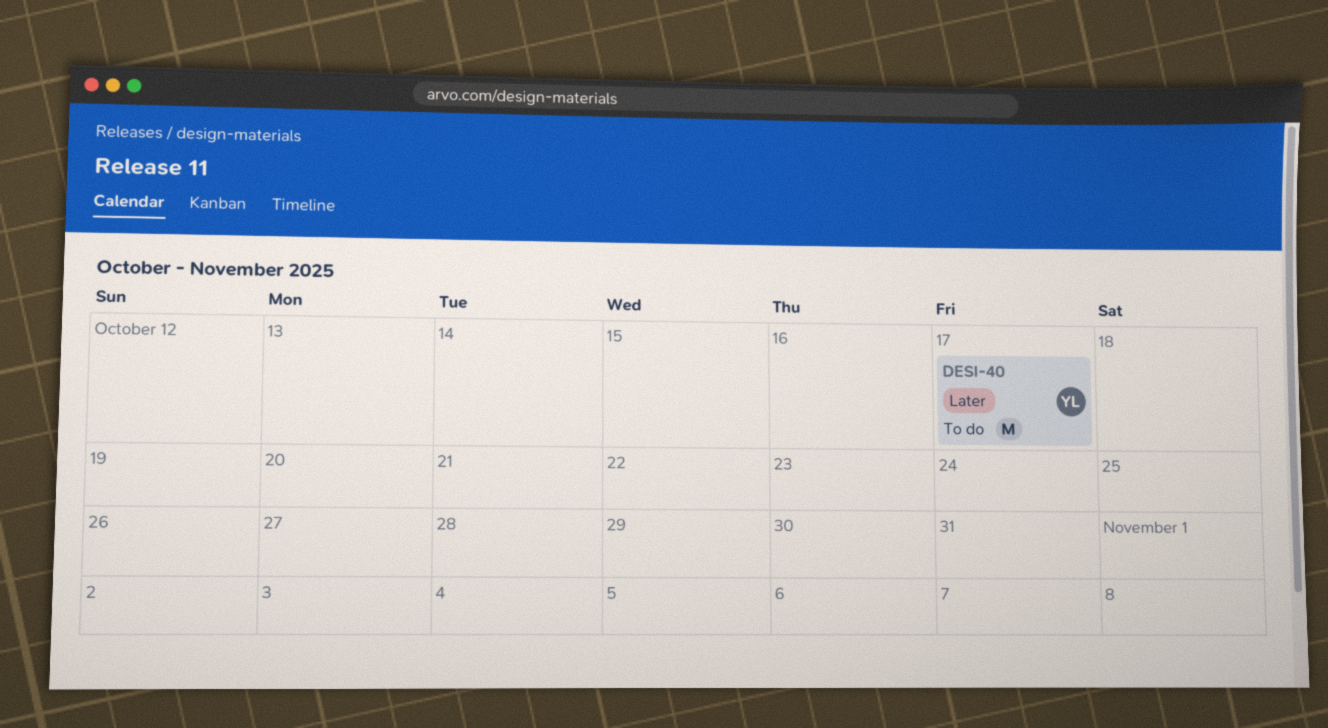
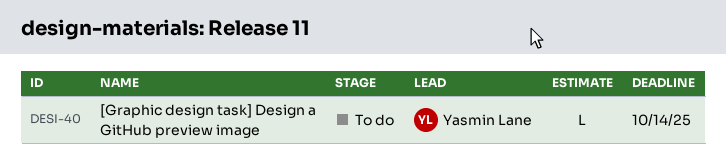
DESI-40, estimate: M -> L
DESI-40, due: Oct 17 -> Oct 14

